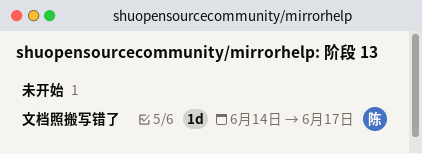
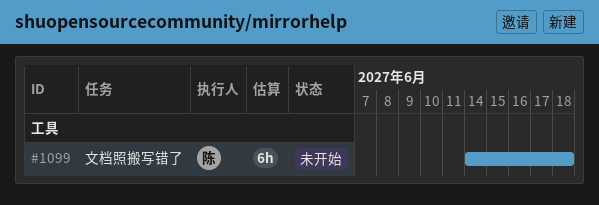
文档照搬写错了, estimate: 1d -> 6h
文档照搬写错了, due: Jun 17 -> Jun 18

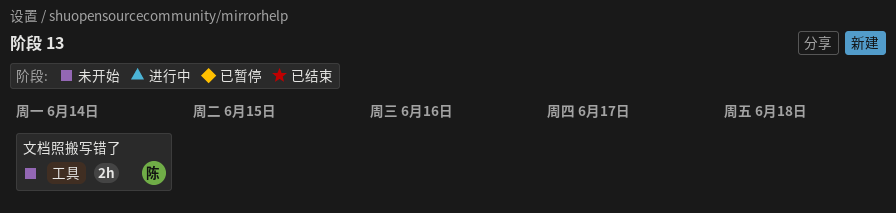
文档照搬写错了, estimate: 6h -> 2h
文档照搬写错了, due: Jun 18 -> Jun 14

